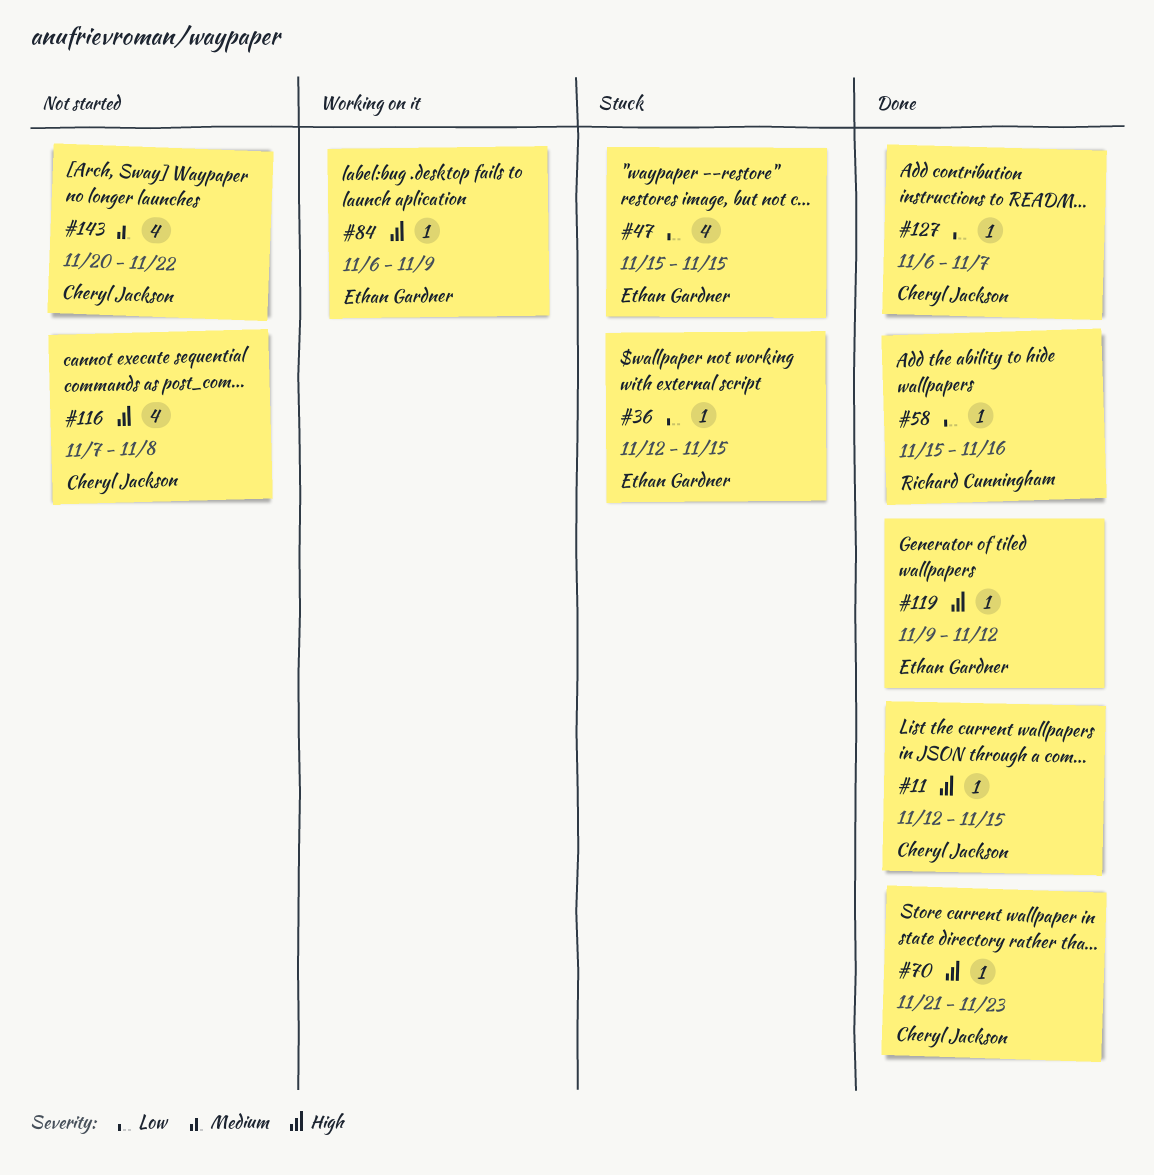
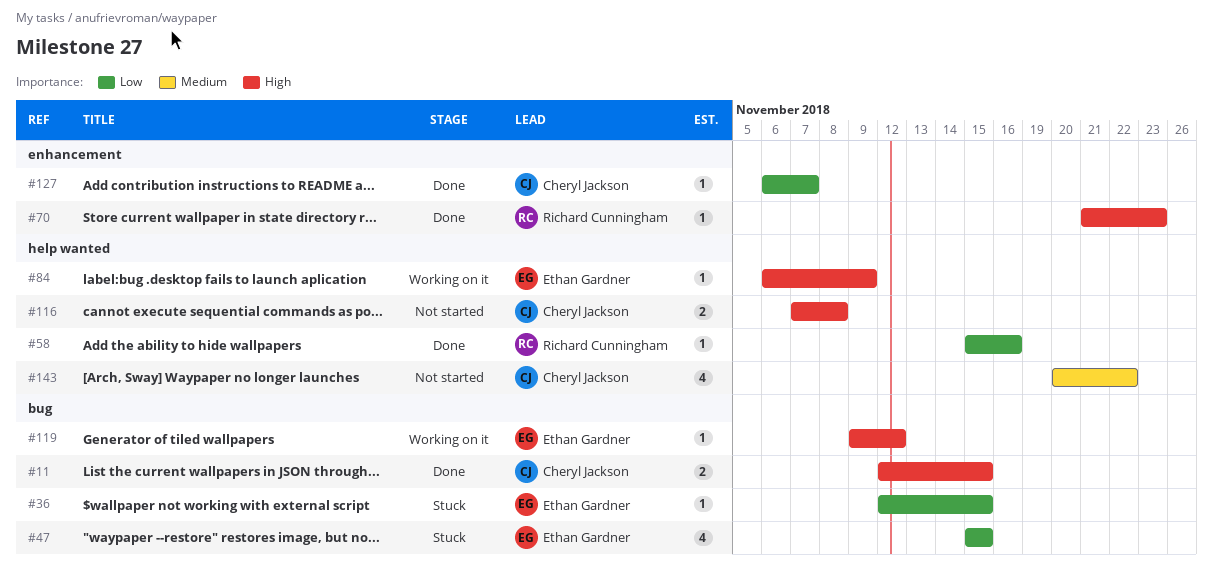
#11, estimate: 1 -> 2
#70, owner: Cheryl Jackson -> Richard Cunningham
#116, estimate: 4 -> 2
#119, status: Done -> Working on it

